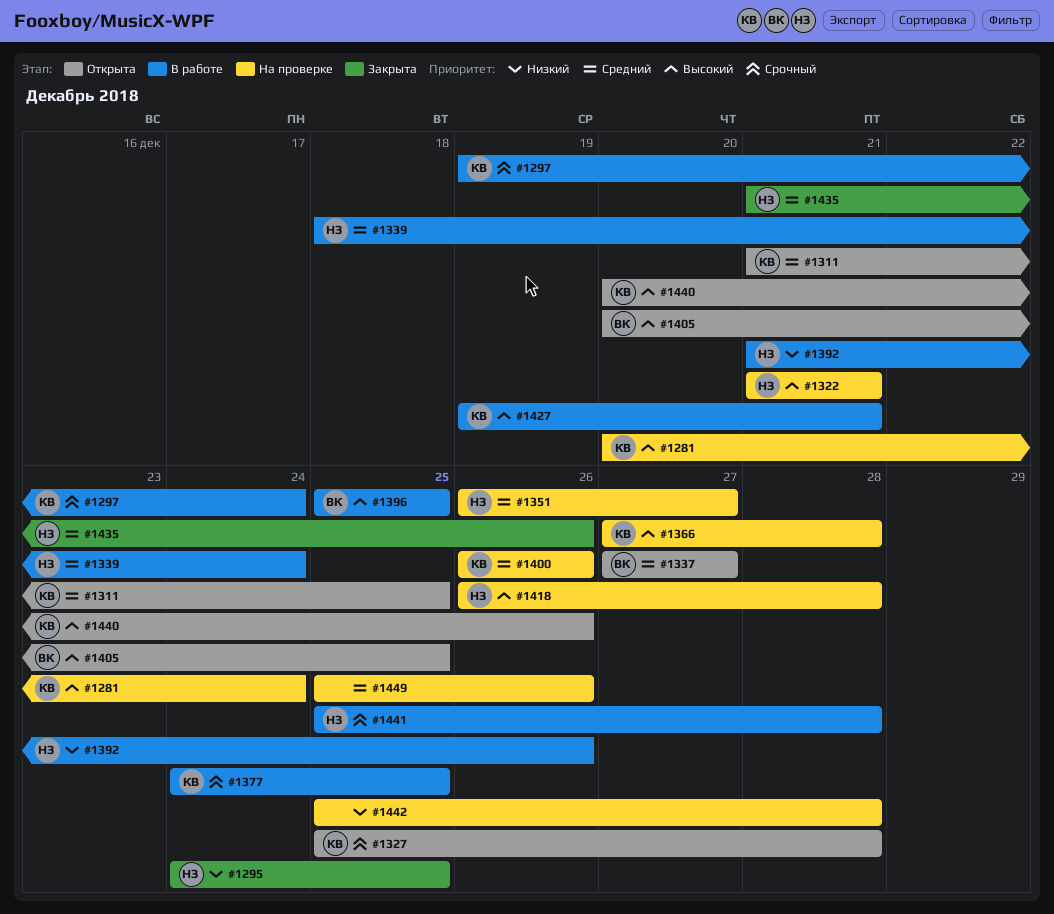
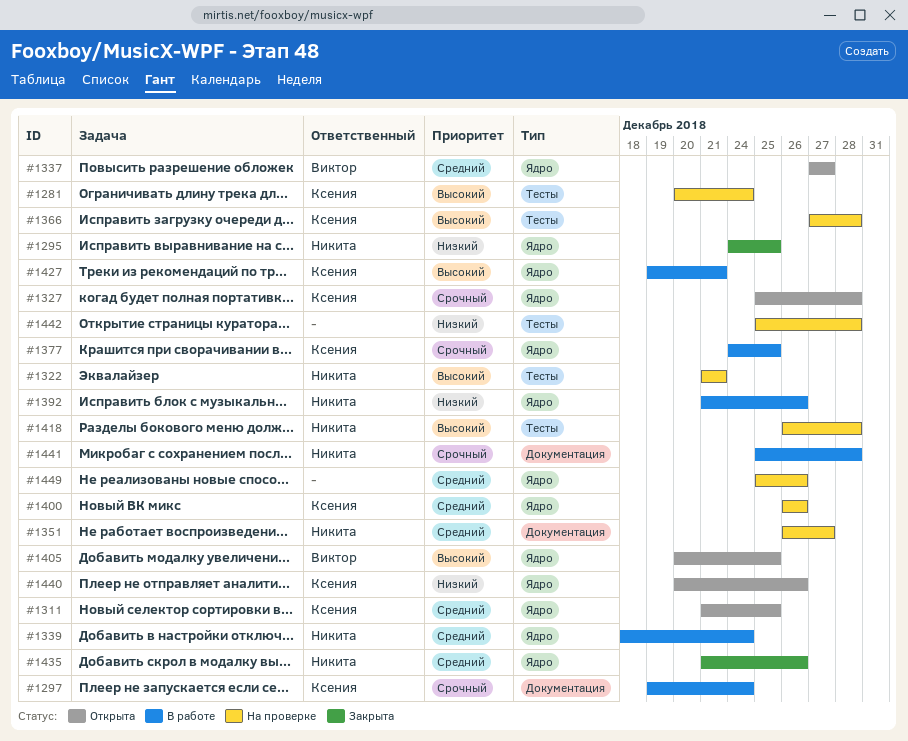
#1396: present -> none
#1440, priority: Высокий -> Низкий

